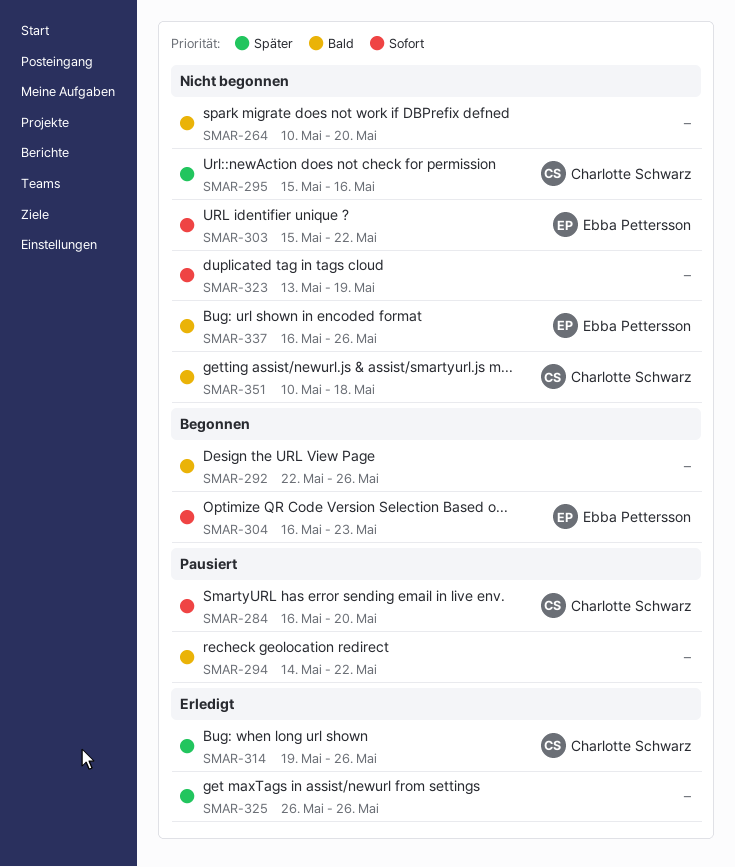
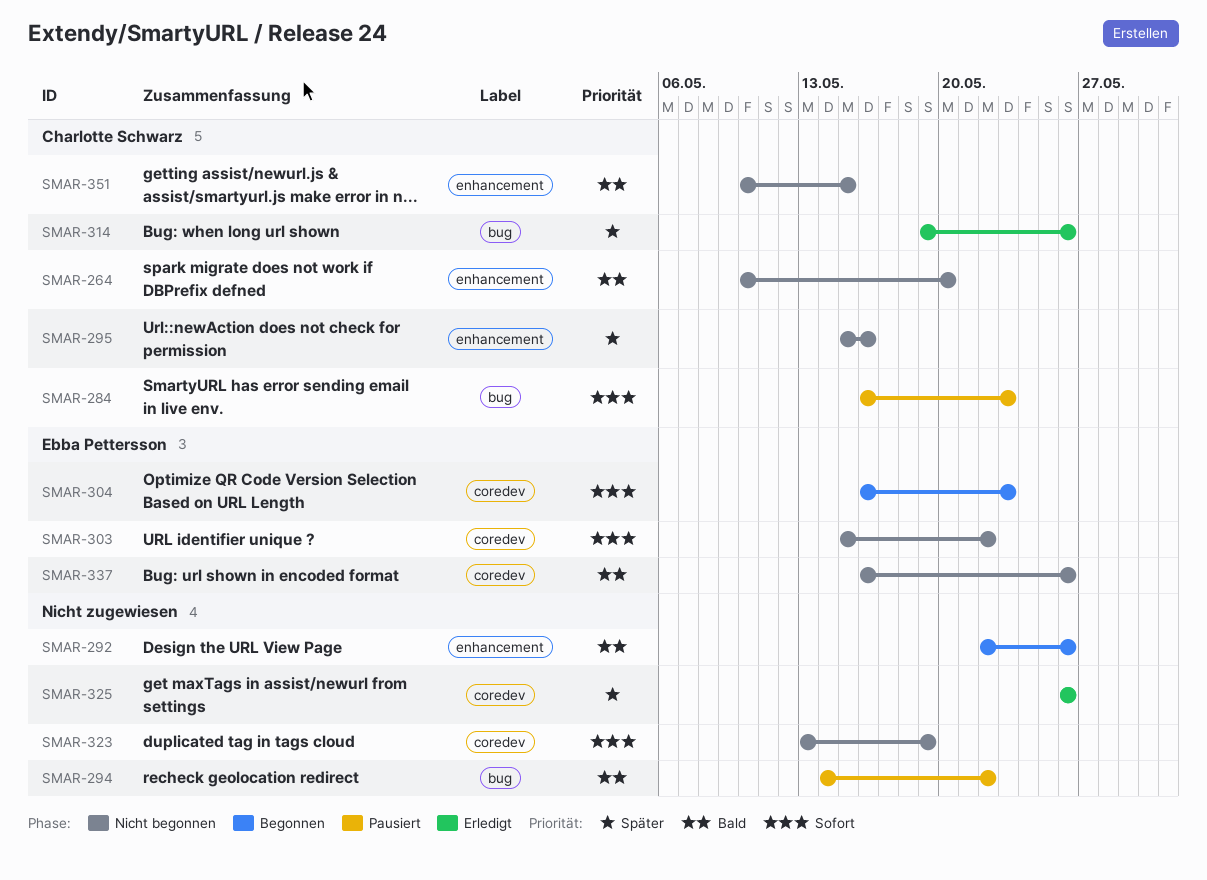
SMAR-264, owner: none -> Charlotte Schwarz
SMAR-284, due: May 20 -> May 23
SMAR-351, due: May 18 -> May 15

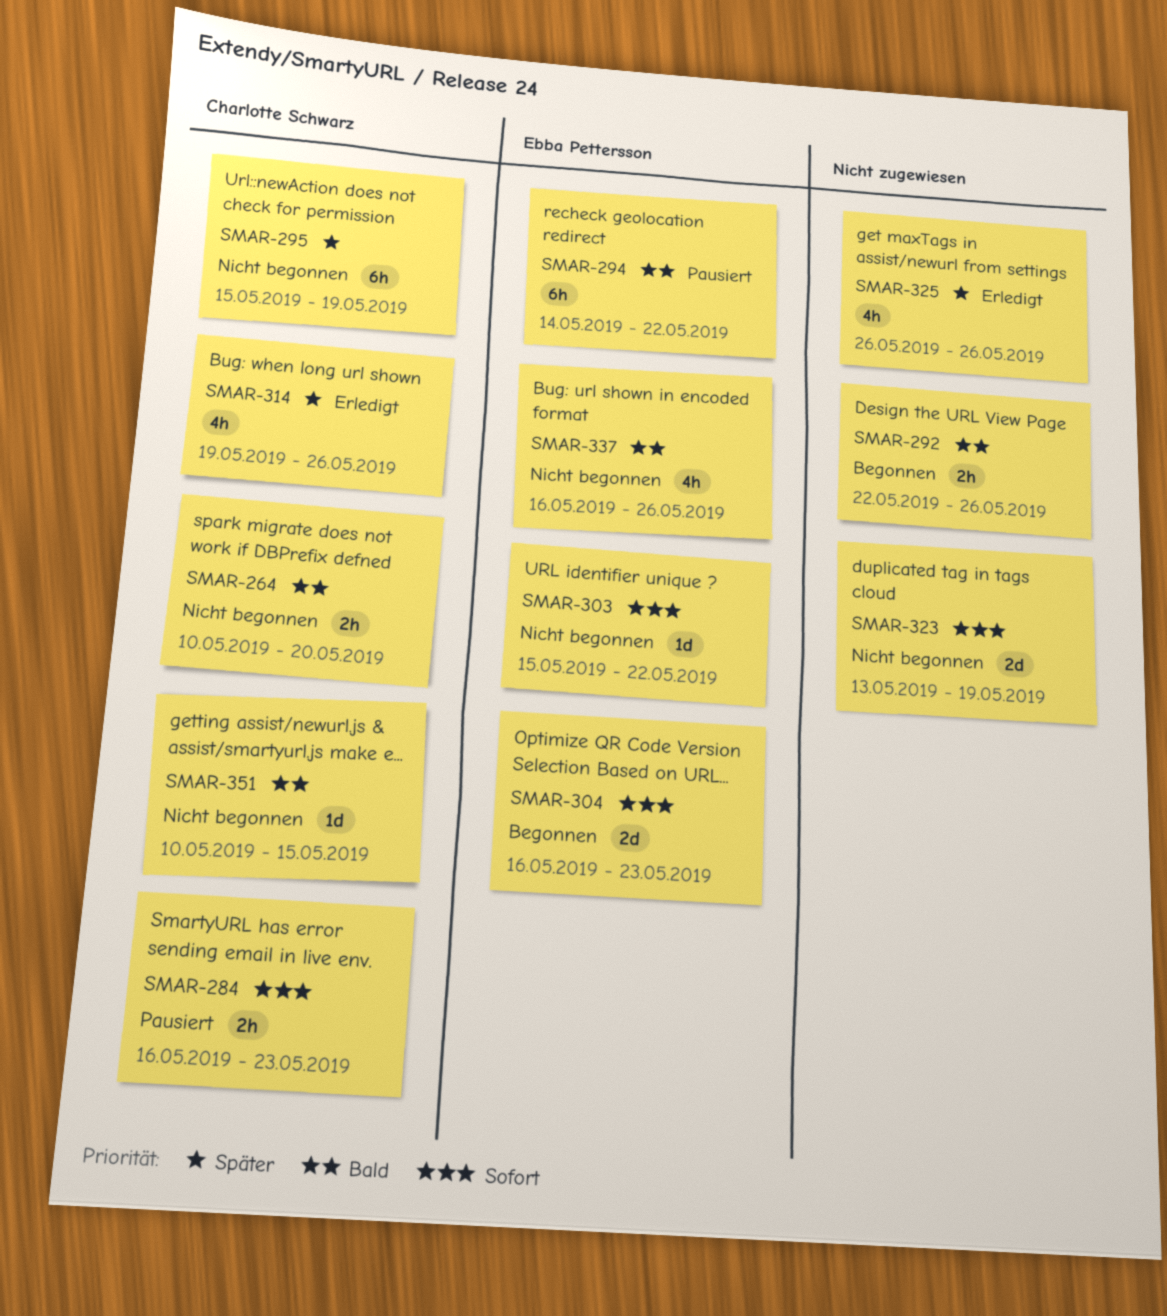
SMAR-294, owner: none -> Ebba Pettersson
SMAR-295, due: May 16 -> May 19

